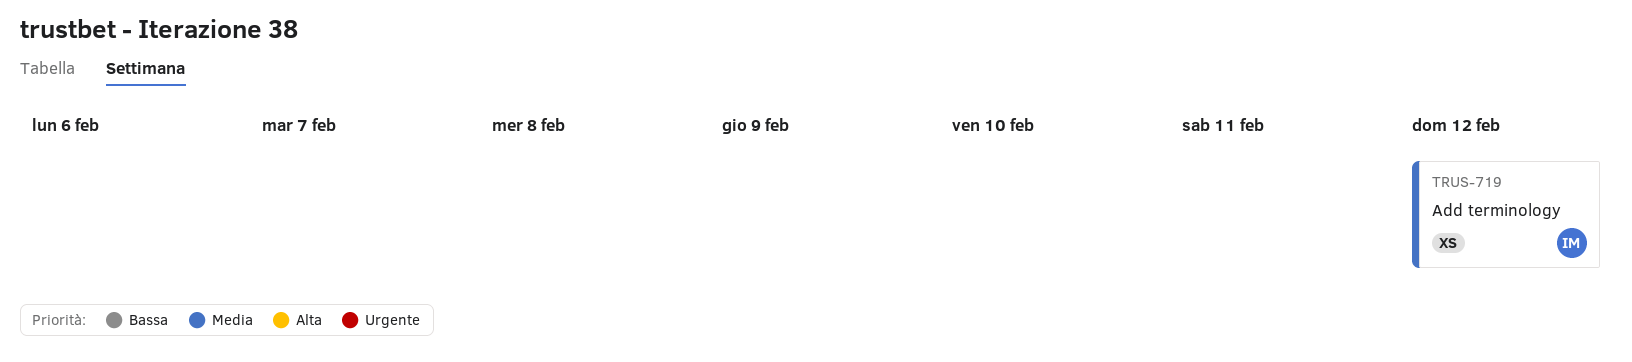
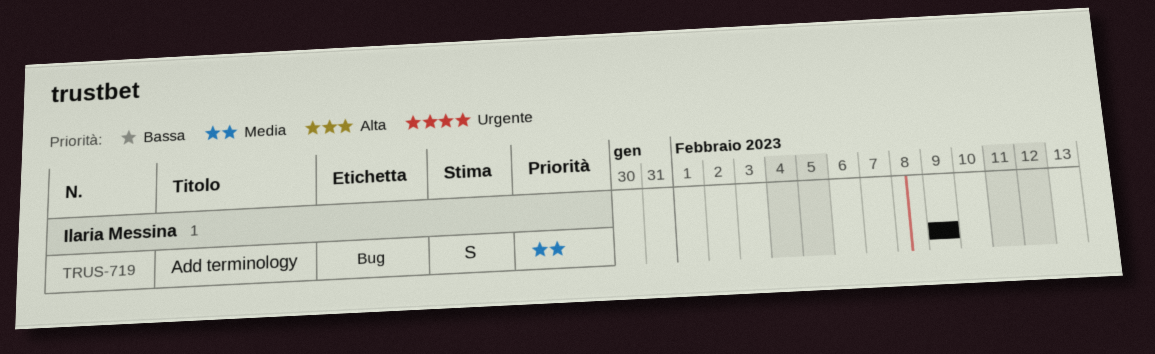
TRUS-719, estimate: XS -> S
TRUS-719, due: Feb 12 -> Feb 9

